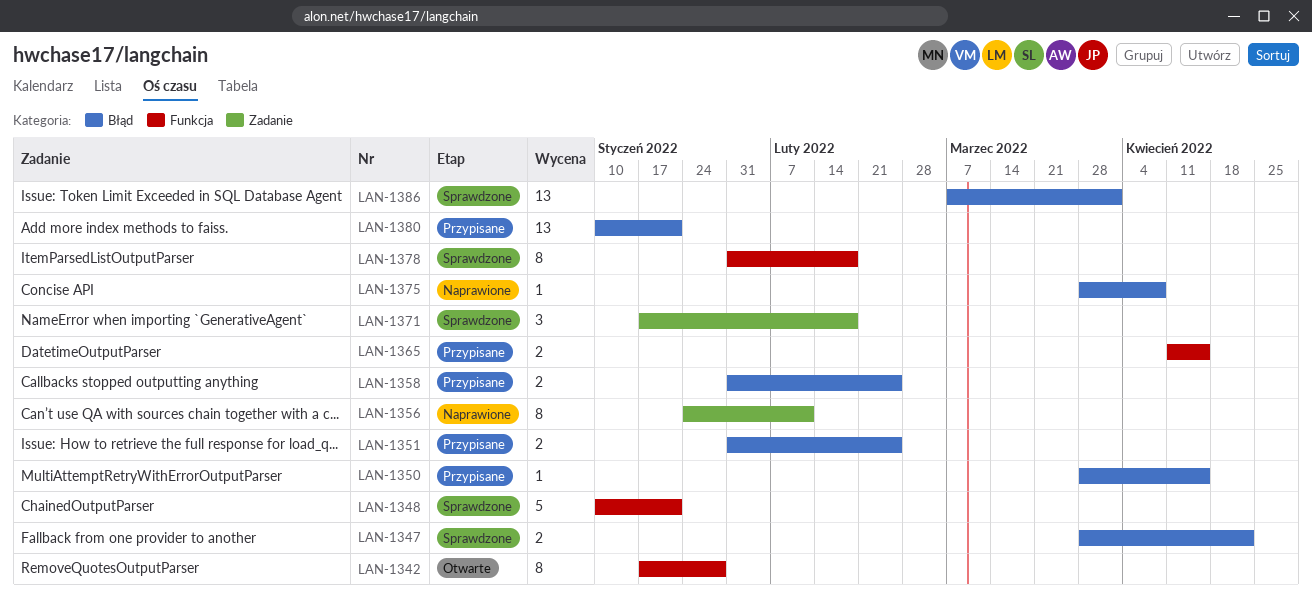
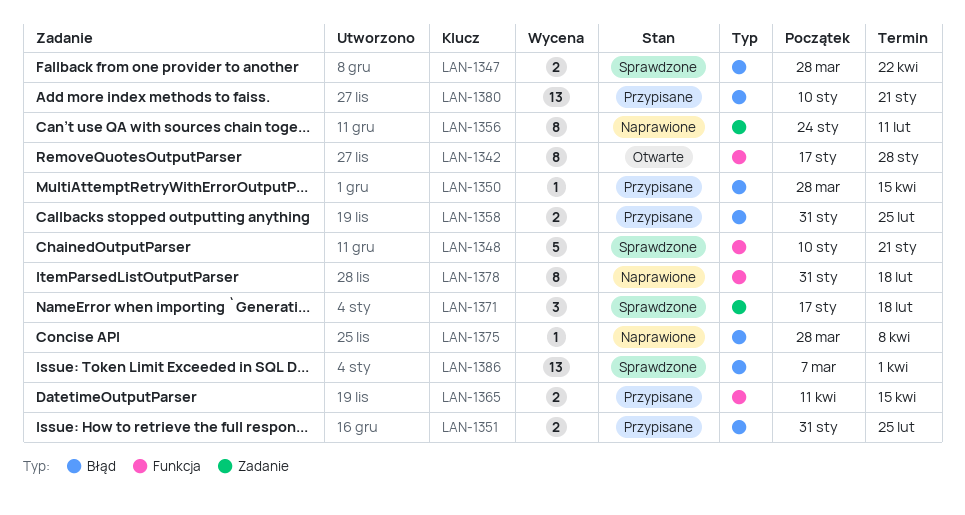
LAN-1378, status: Sprawdzone -> Naprawione

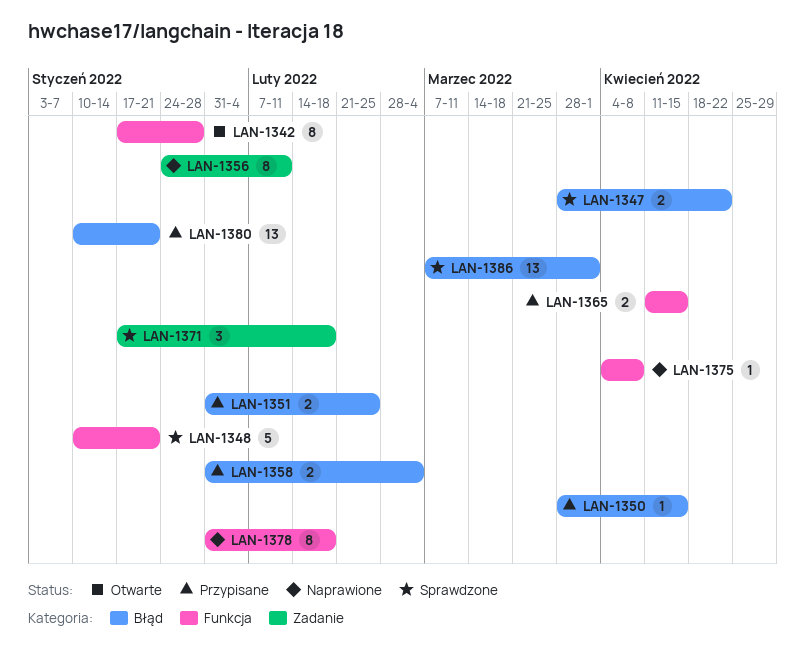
LAN-1358, due: Feb 25 -> Mar 4
LAN-1375, label: Błąd -> Funkcja
LAN-1375, start: Mar 28 -> Apr 4

